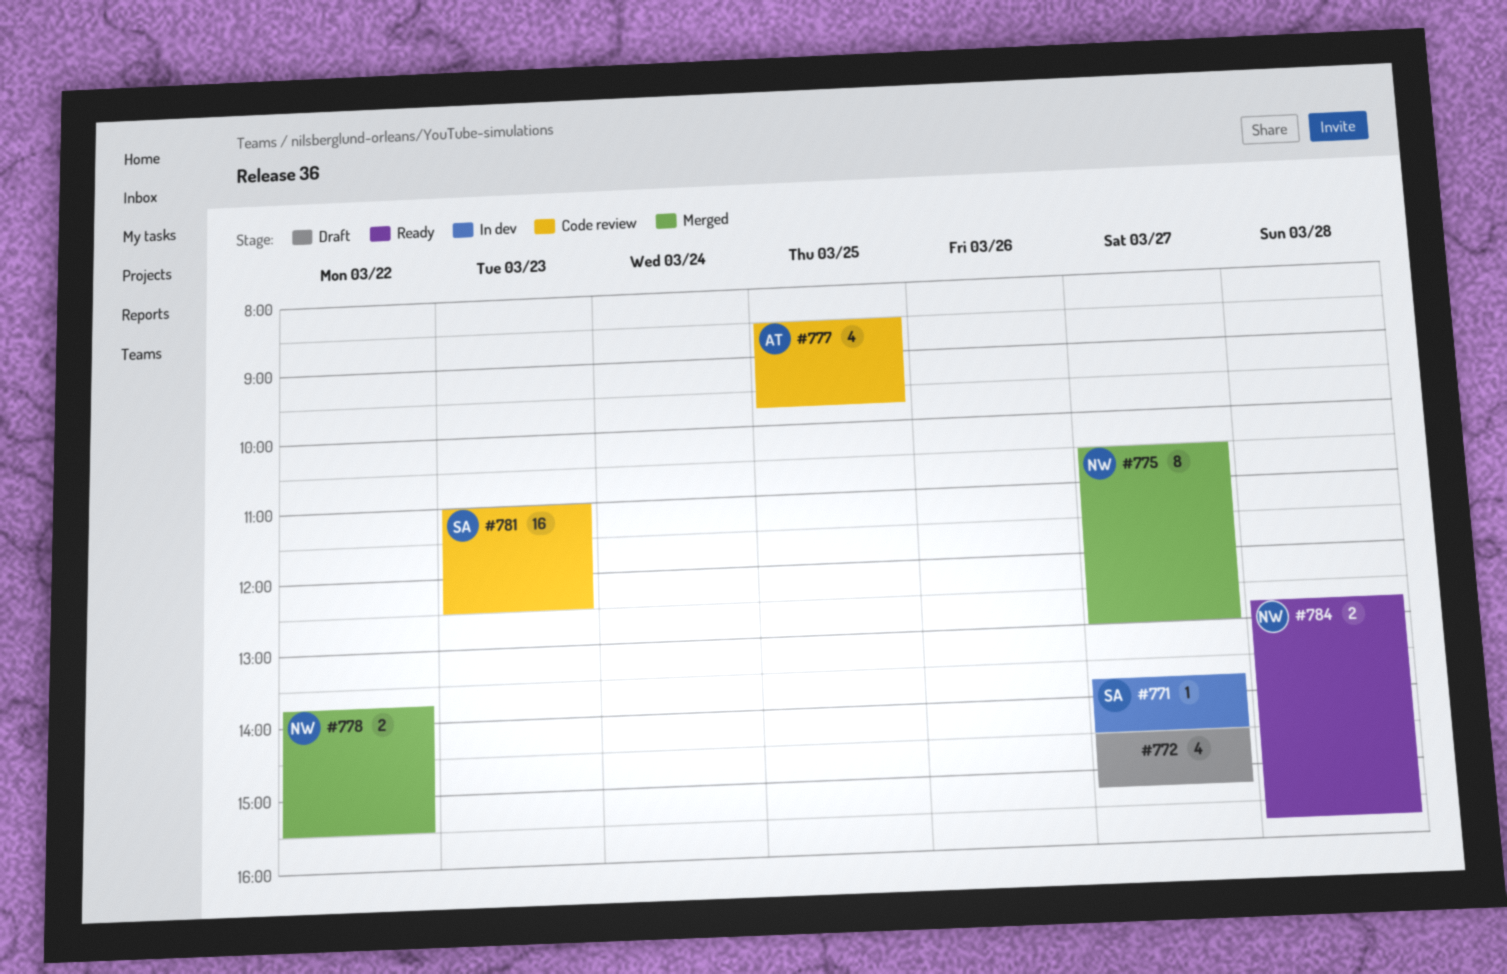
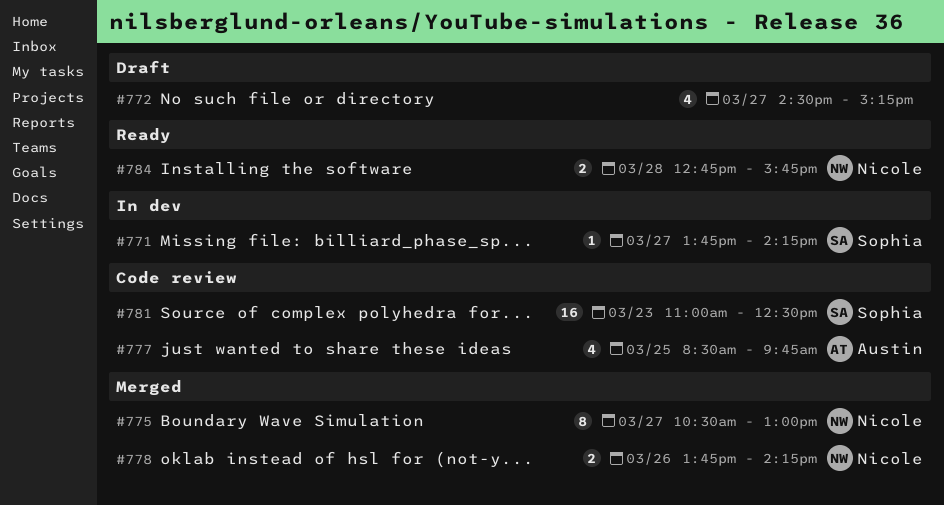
#771, ends: 14:30 -> 14:15
#778, day: Mar 22 -> Mar 26
#778, ends: 15:30 -> 14:15

